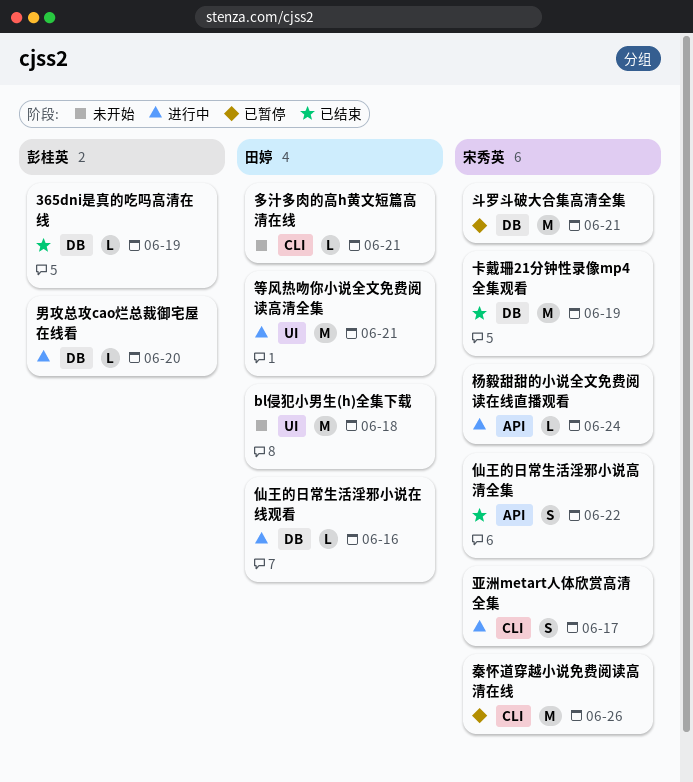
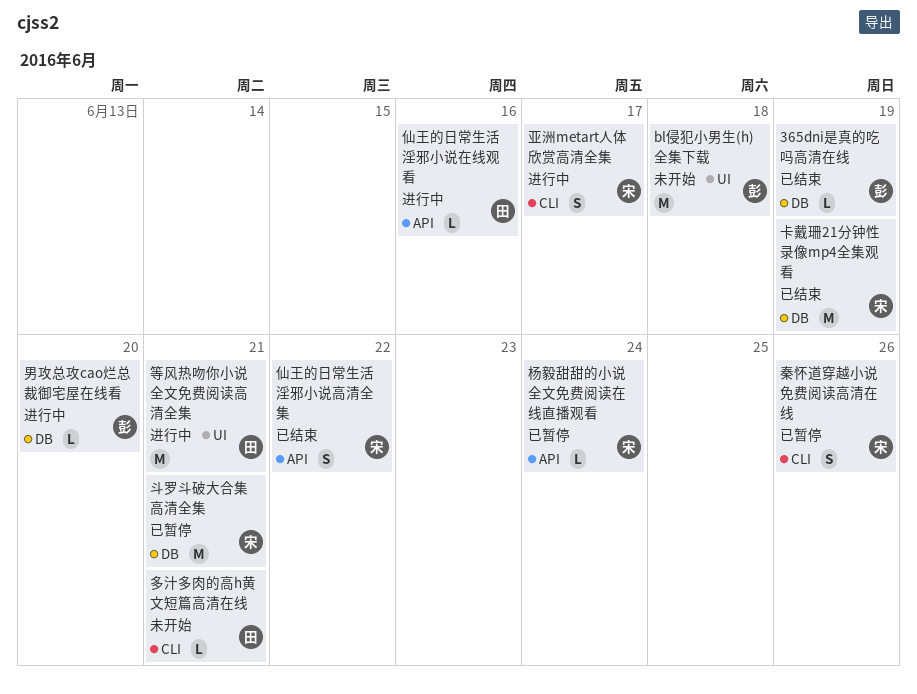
bl侵犯小男生(h)全集下载, owner: 田婷 -> 彭桂英
仙王的日常生活淫邪小说在线观看, label: DB -> API
杨毅甜甜的小说全文免费阅读在线直播观看, status: 进行中 -> 已暂停
秦怀道穿越小说免费阅读高清在线, estimate: M -> S

